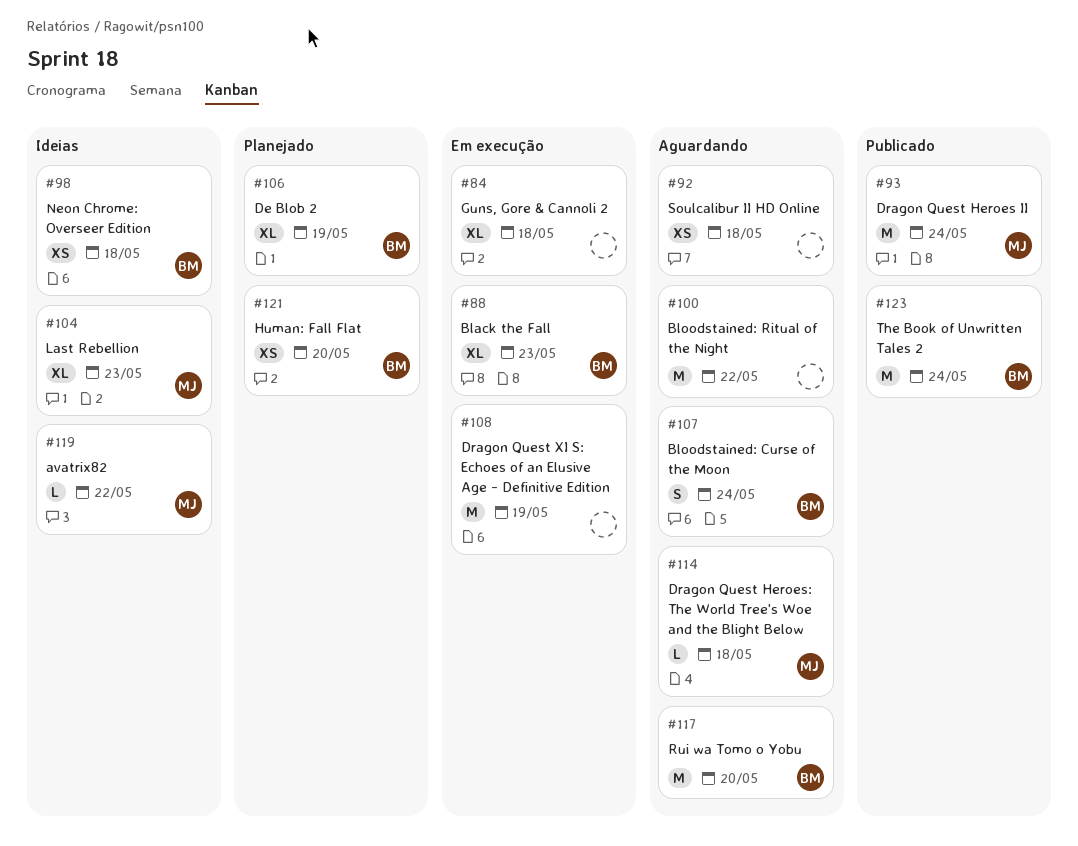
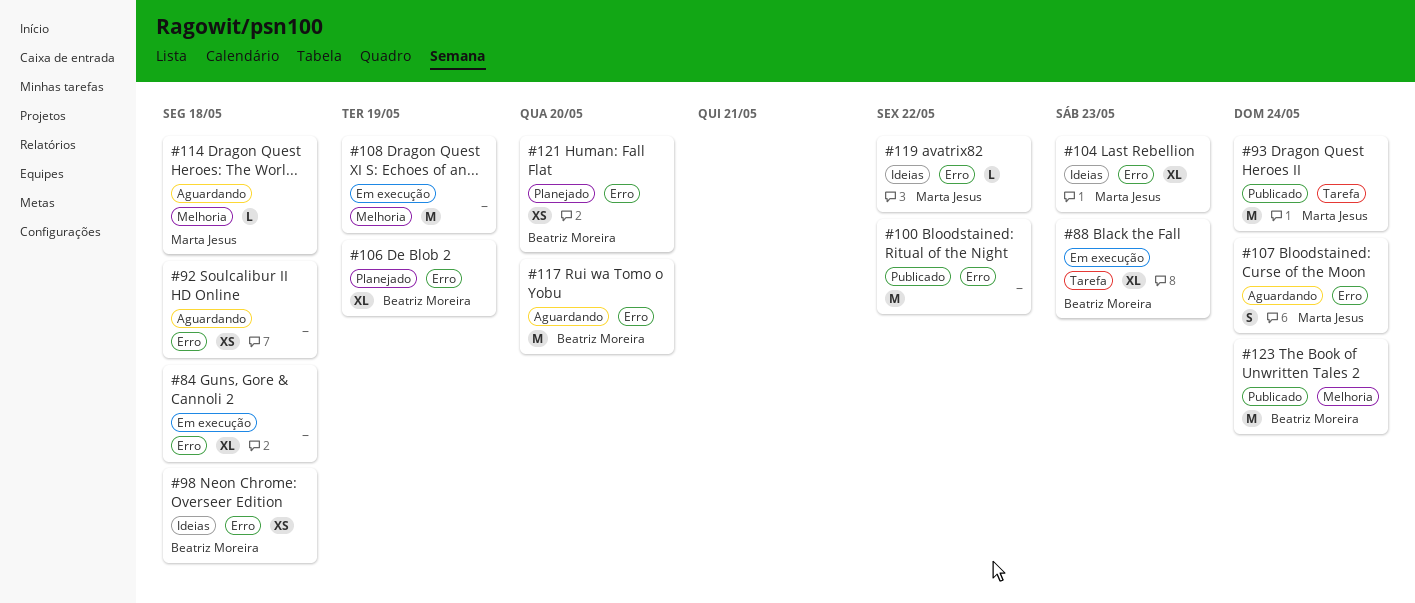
#100, status: Aguardando -> Publicado
#107, owner: Beatriz Moreira -> Marta Jesus

